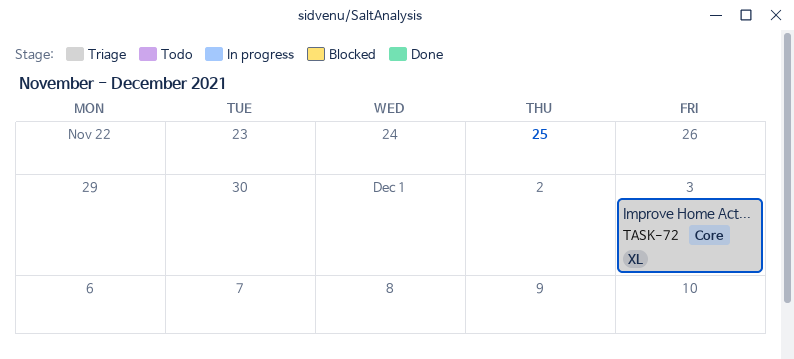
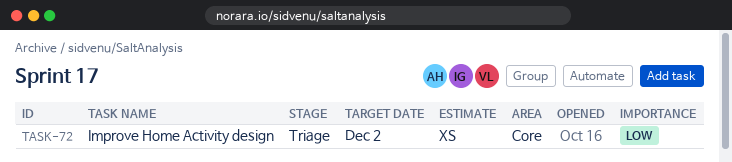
TASK-72, estimate: XL -> XS
TASK-72, due: Dec 3 -> Dec 2

